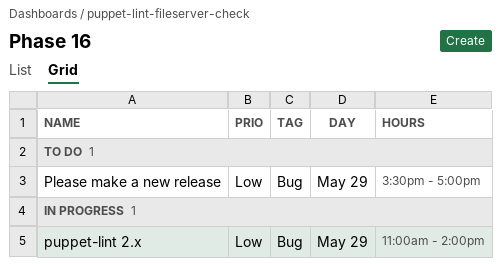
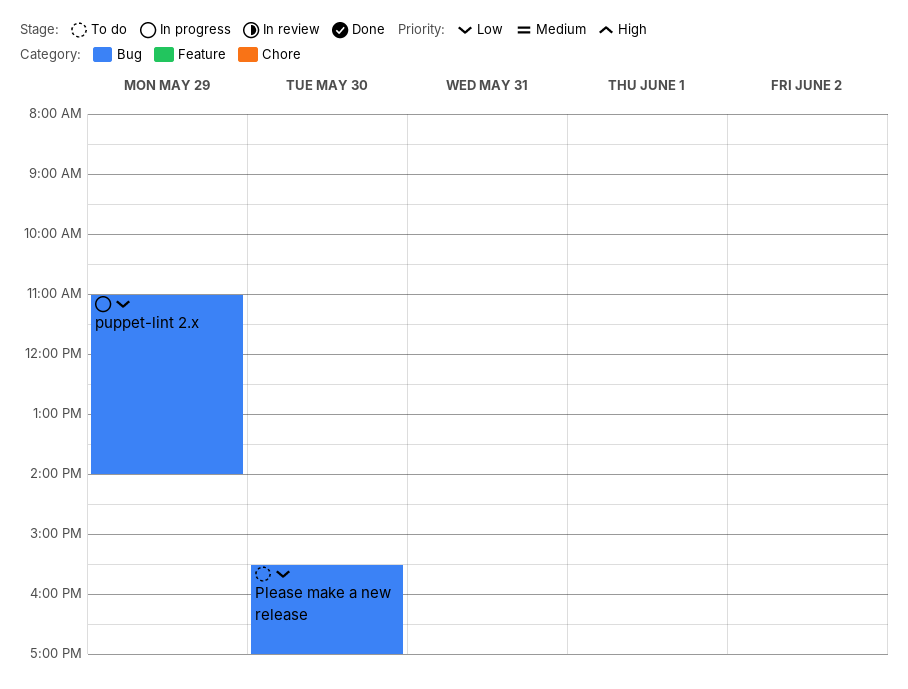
Please make a new release, day: May 29 -> May 30

